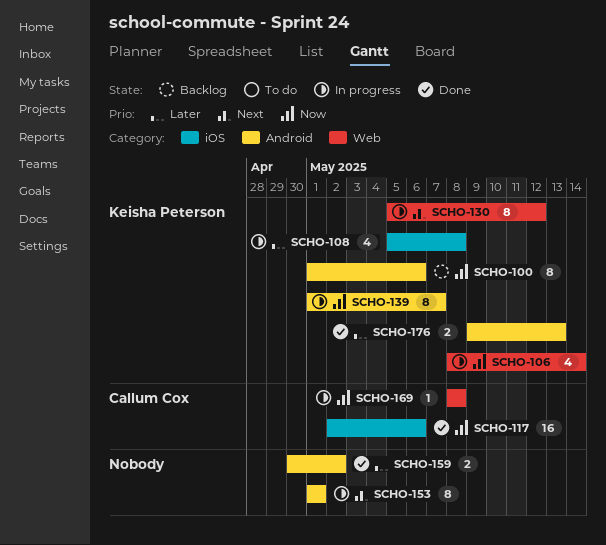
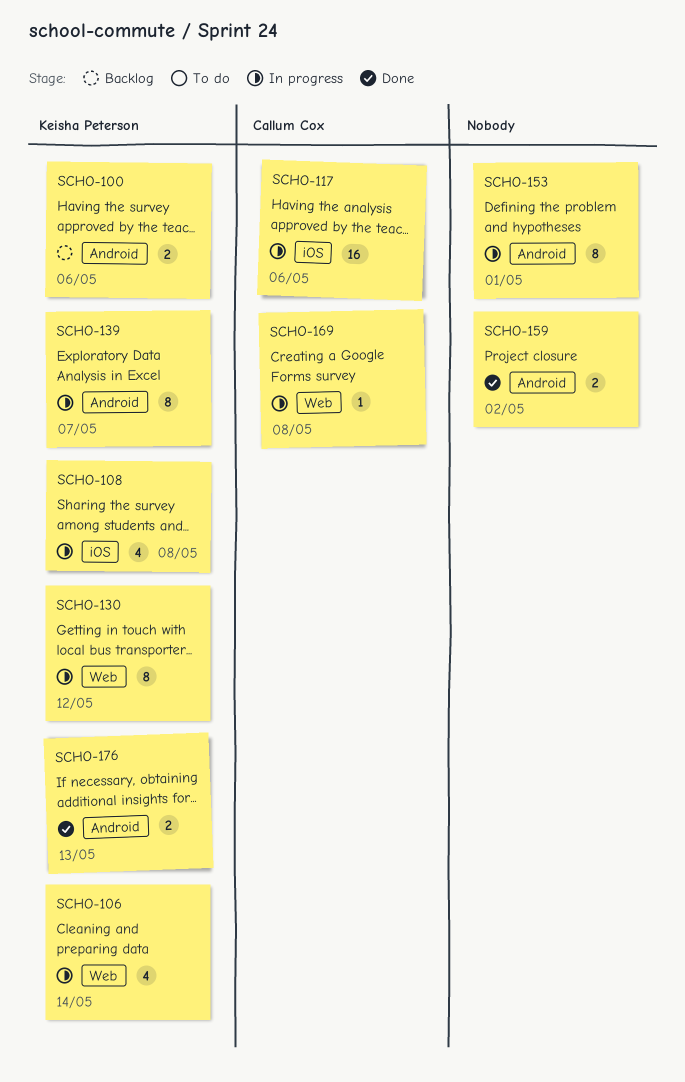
SCHO-100, estimate: 8 -> 2
SCHO-117, status: Done -> In progress

